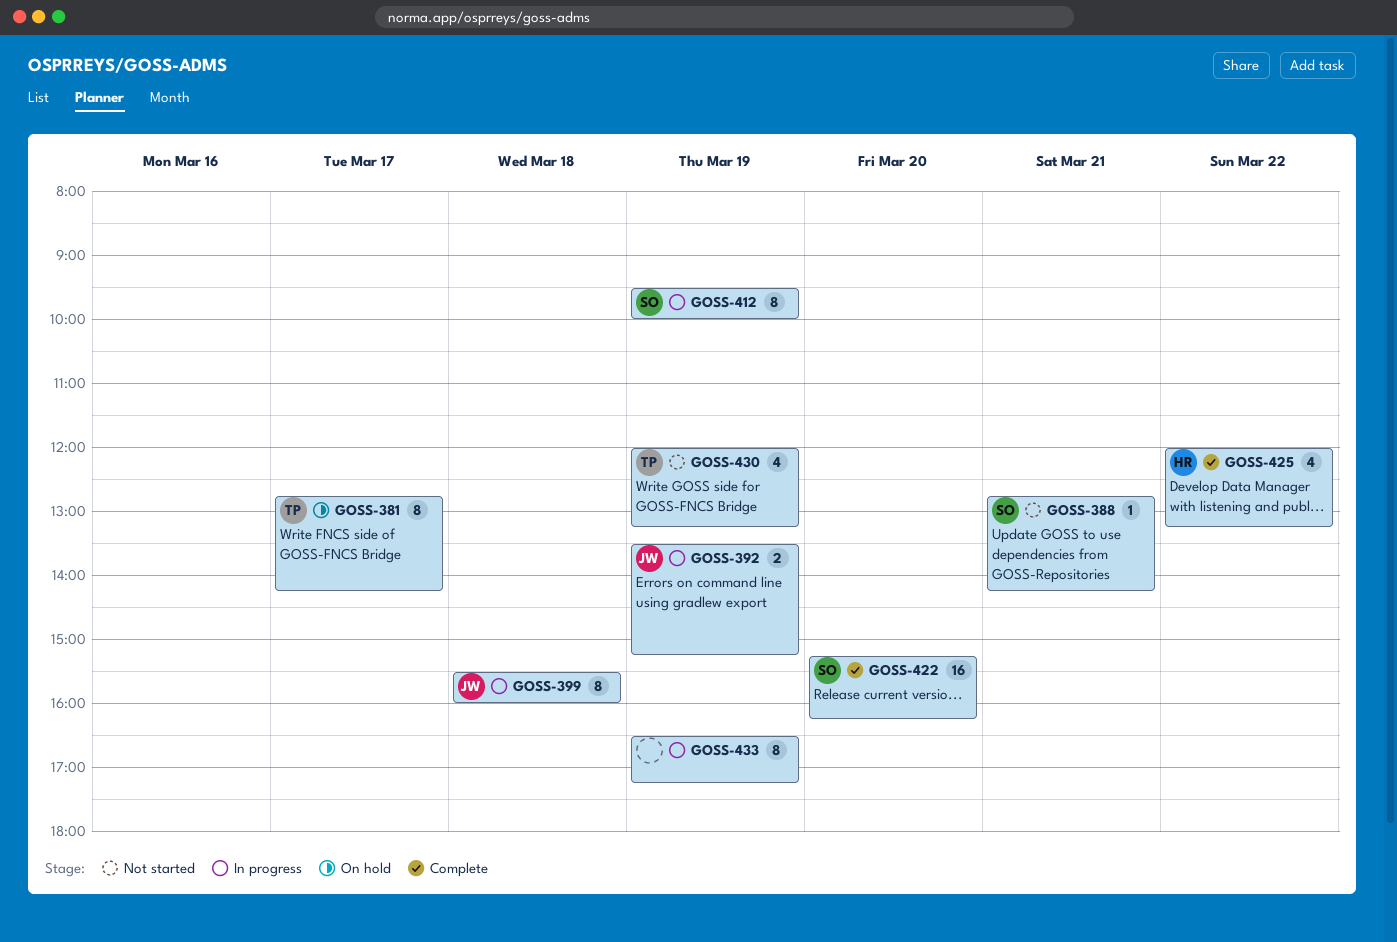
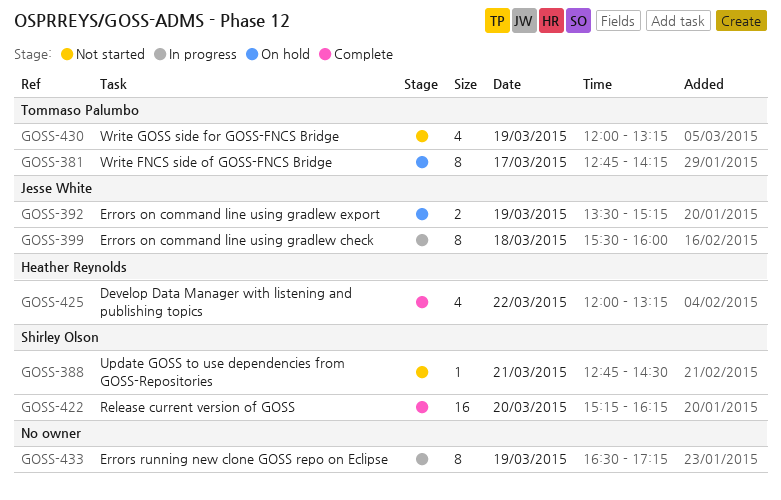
GOSS-388, ends: 14:15 -> 14:30
GOSS-392, status: In progress -> On hold
GOSS-412: present -> none

